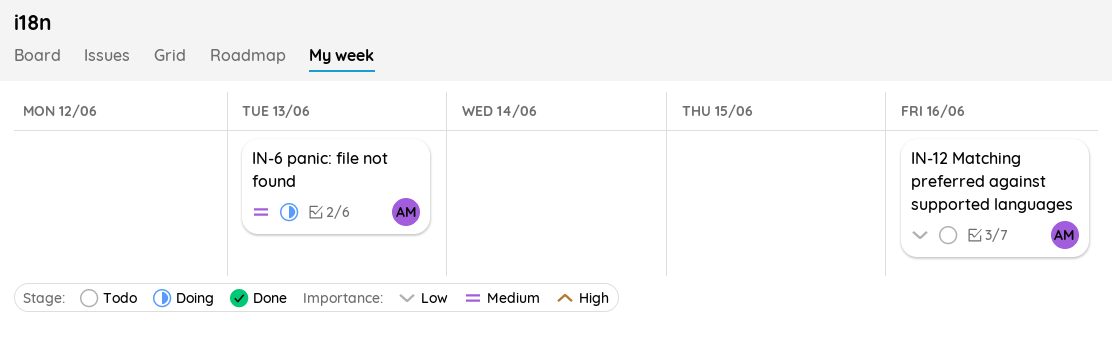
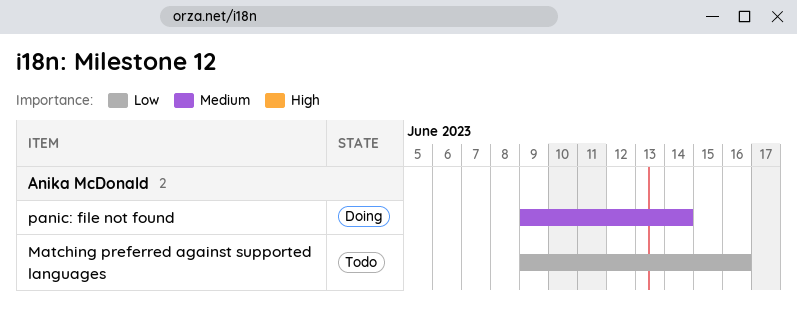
panic: file not found, due: Jun 13 -> Jun 14

